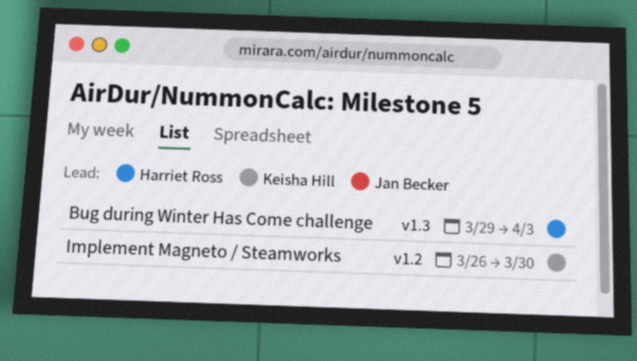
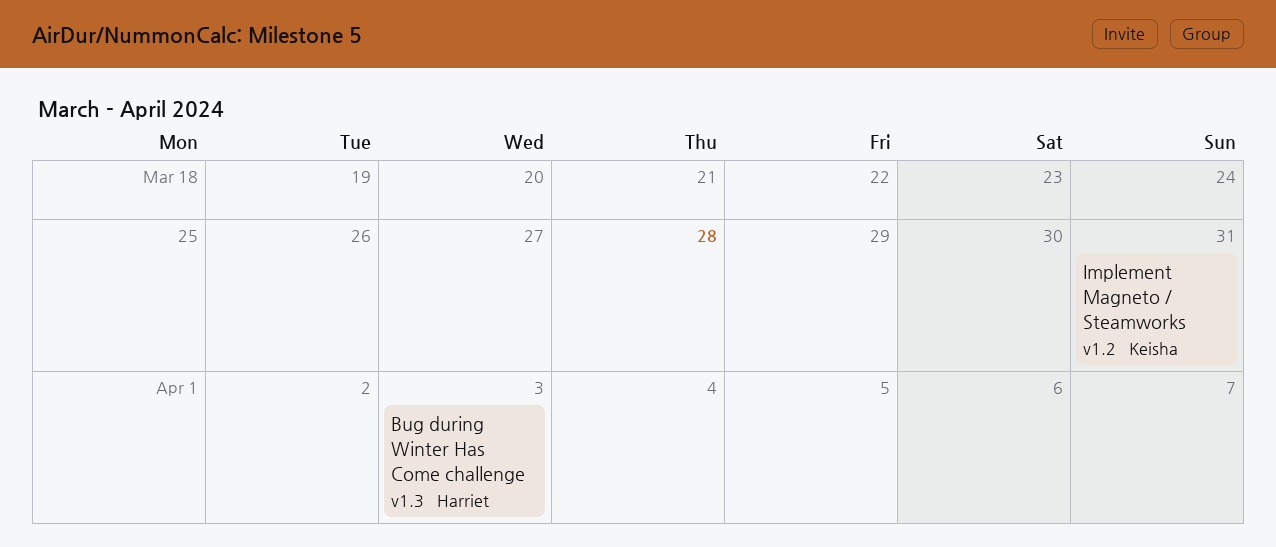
Implement Magneto / Steamworks, due: Mar 30 -> Mar 31

